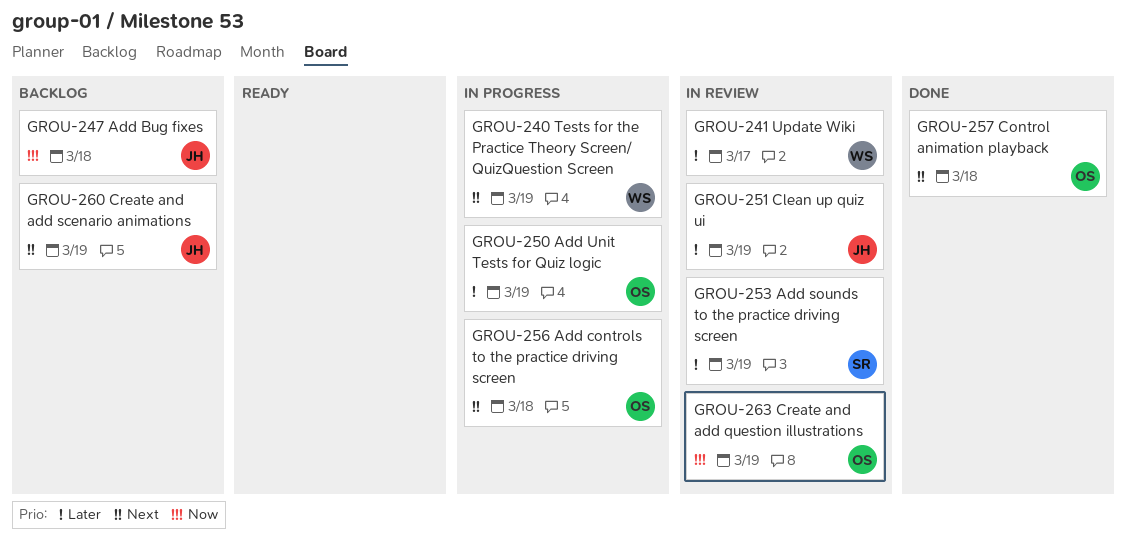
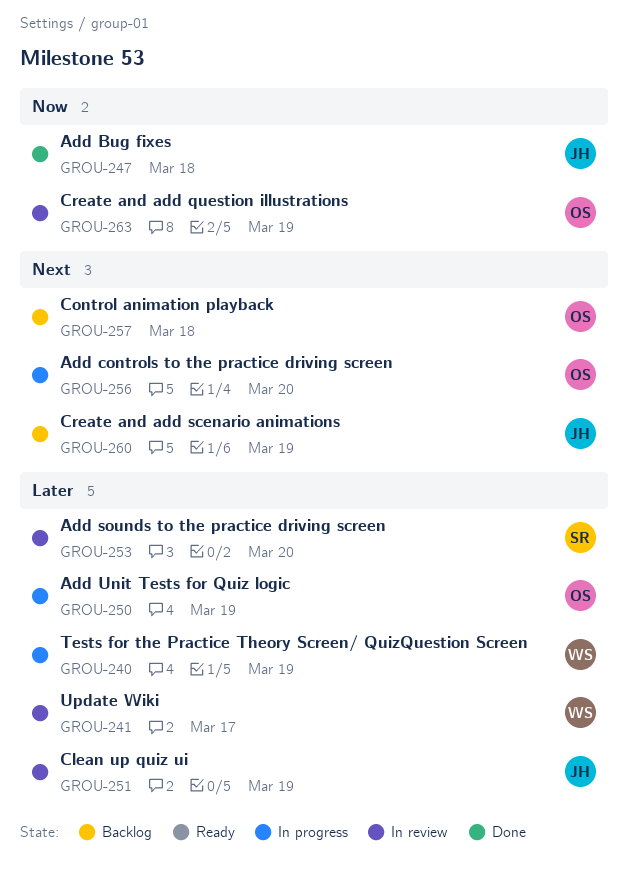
GROU-240, priority: Next -> Later
GROU-247, status: Backlog -> Done
GROU-253, due: Mar 19 -> Mar 20
GROU-256, due: Mar 18 -> Mar 20
GROU-257, status: Done -> Backlog

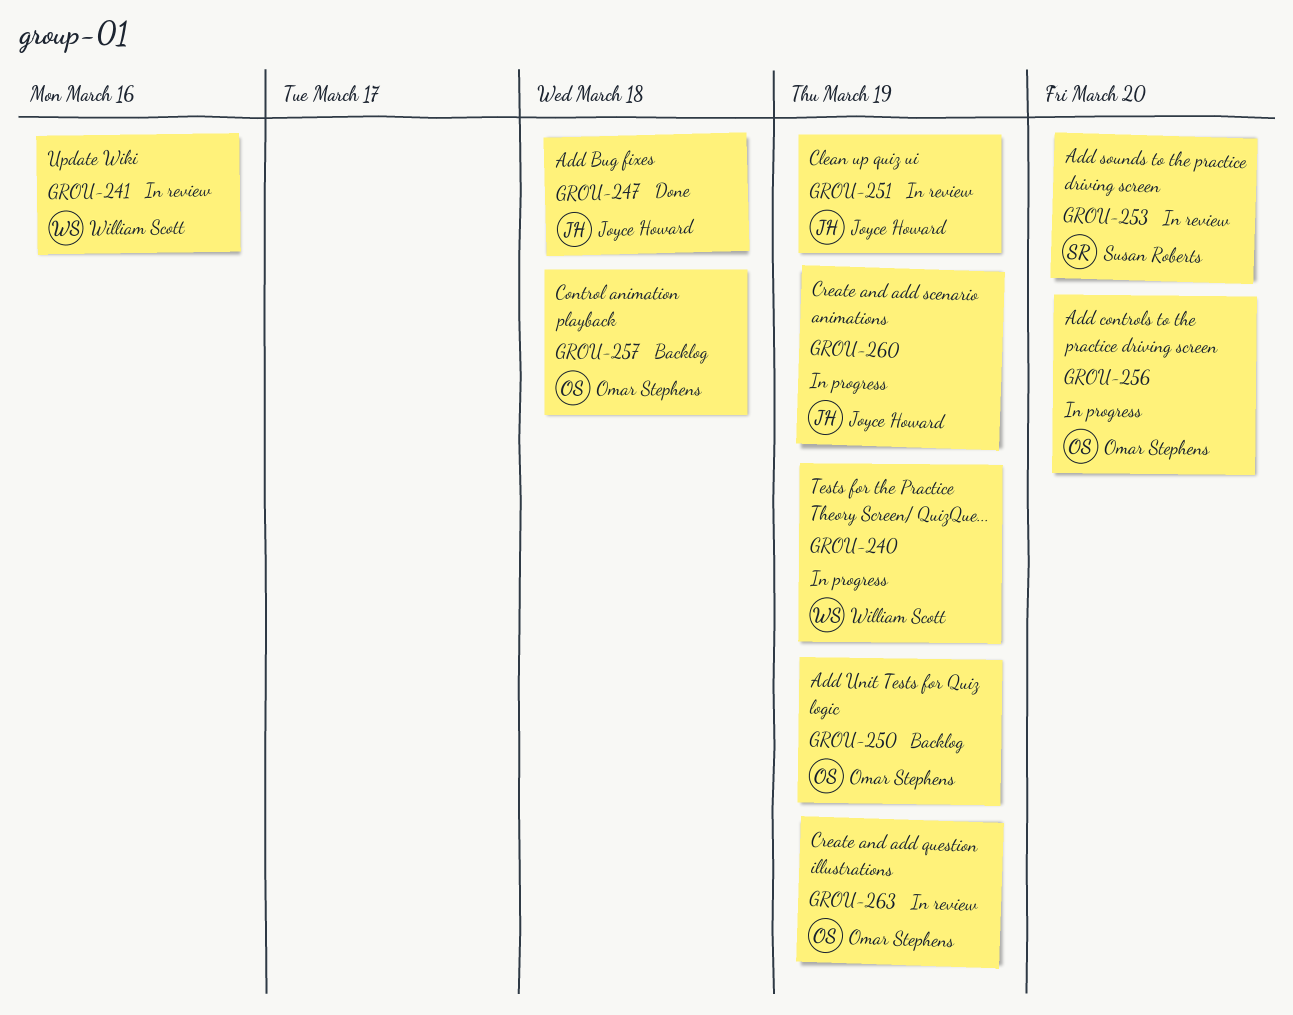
GROU-241, due: Mar 17 -> Mar 16
GROU-250, status: In progress -> Backlog
GROU-260, status: Backlog -> In progress

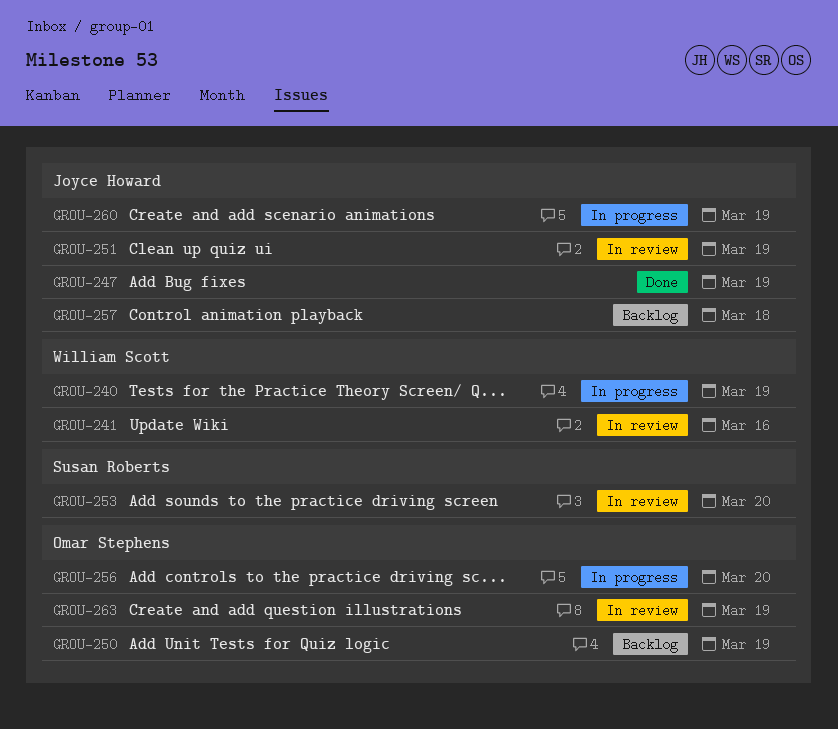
GROU-247, due: Mar 18 -> Mar 19
GROU-257, owner: Omar Stephens -> Joyce Howard

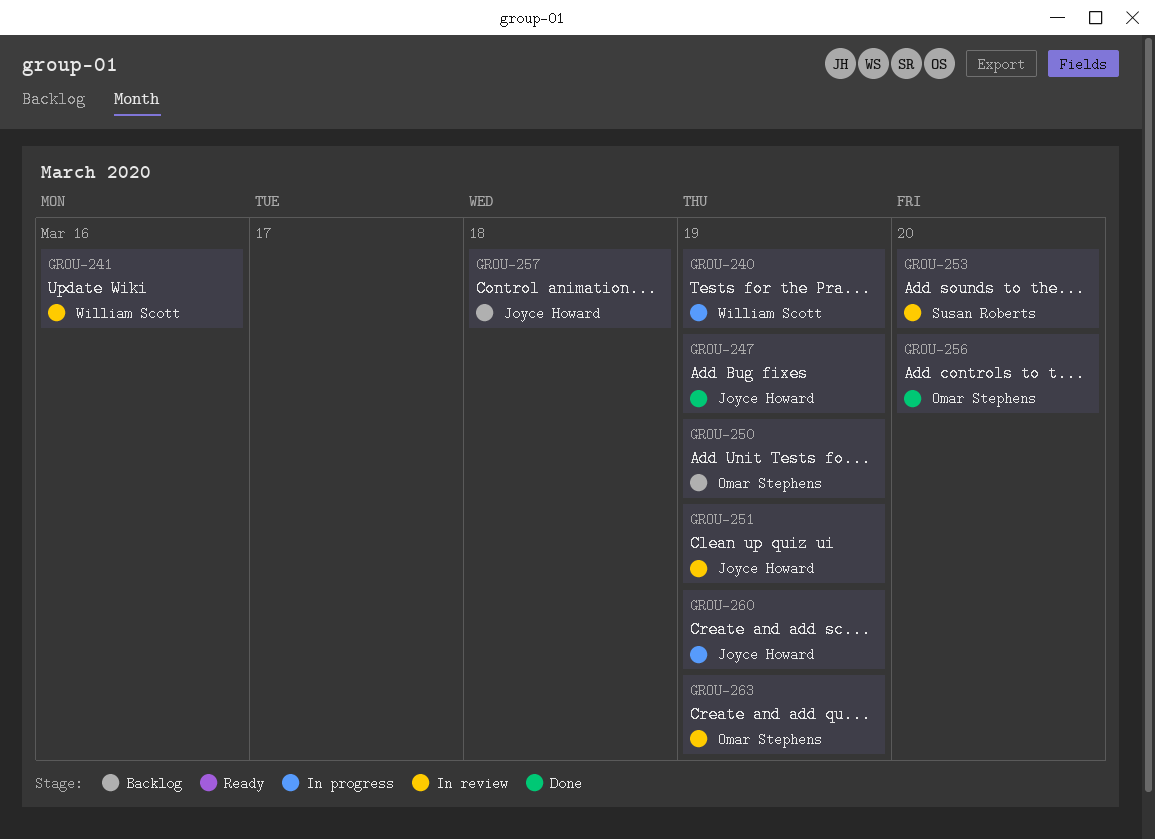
GROU-256, status: In progress -> Done

